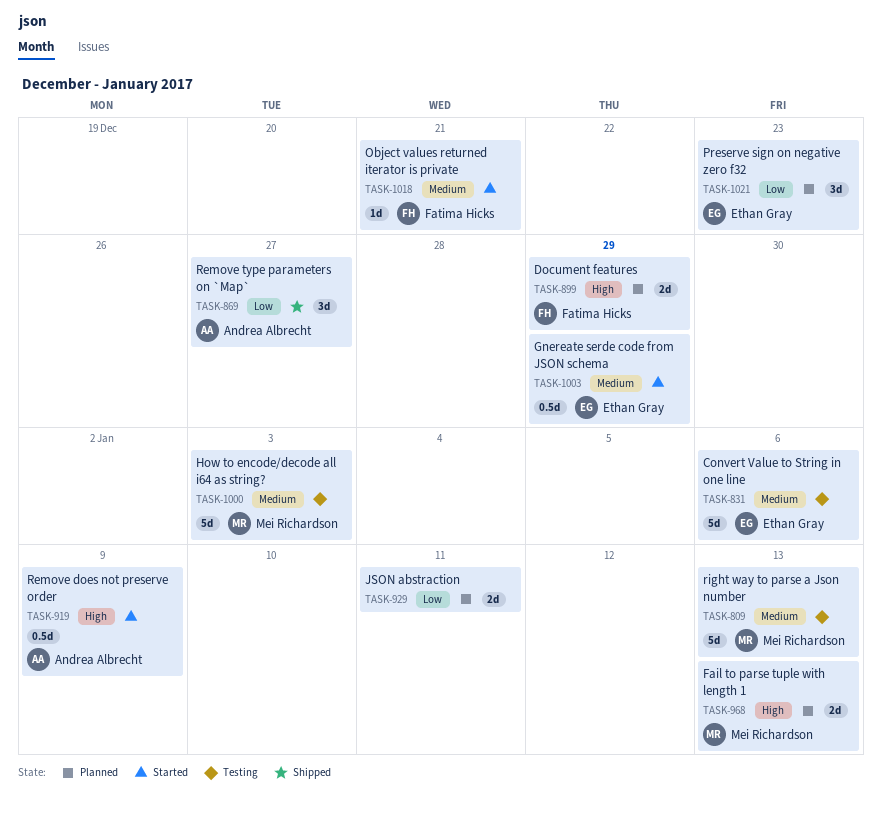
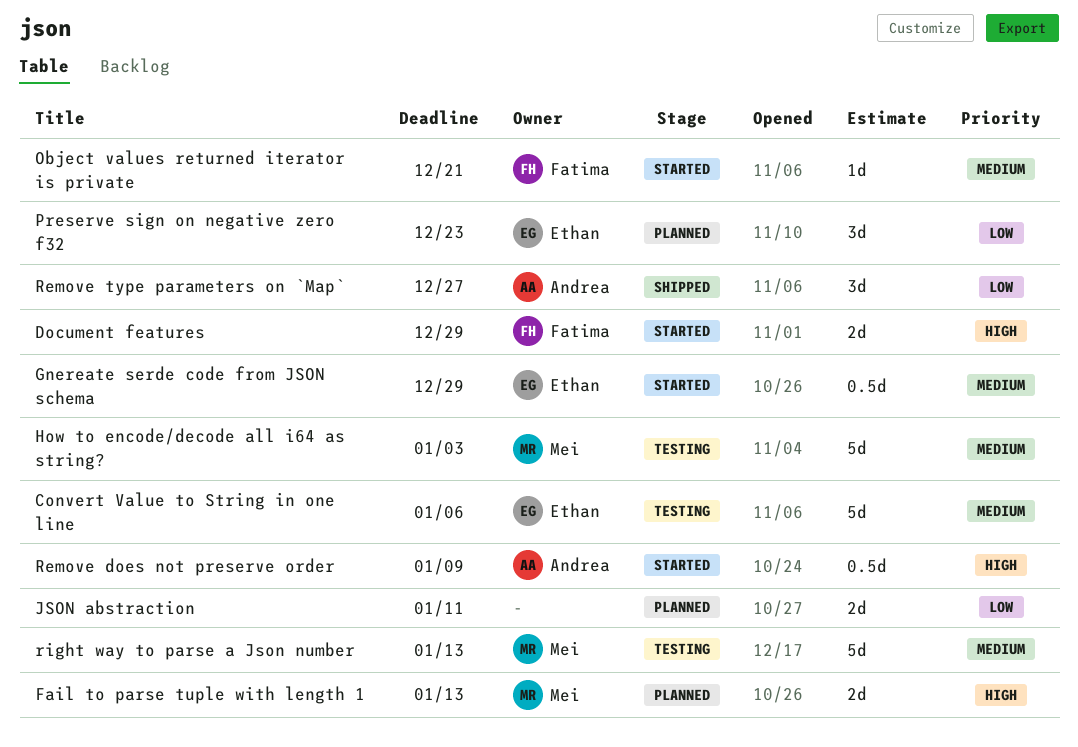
Document features, status: Planned -> Started

